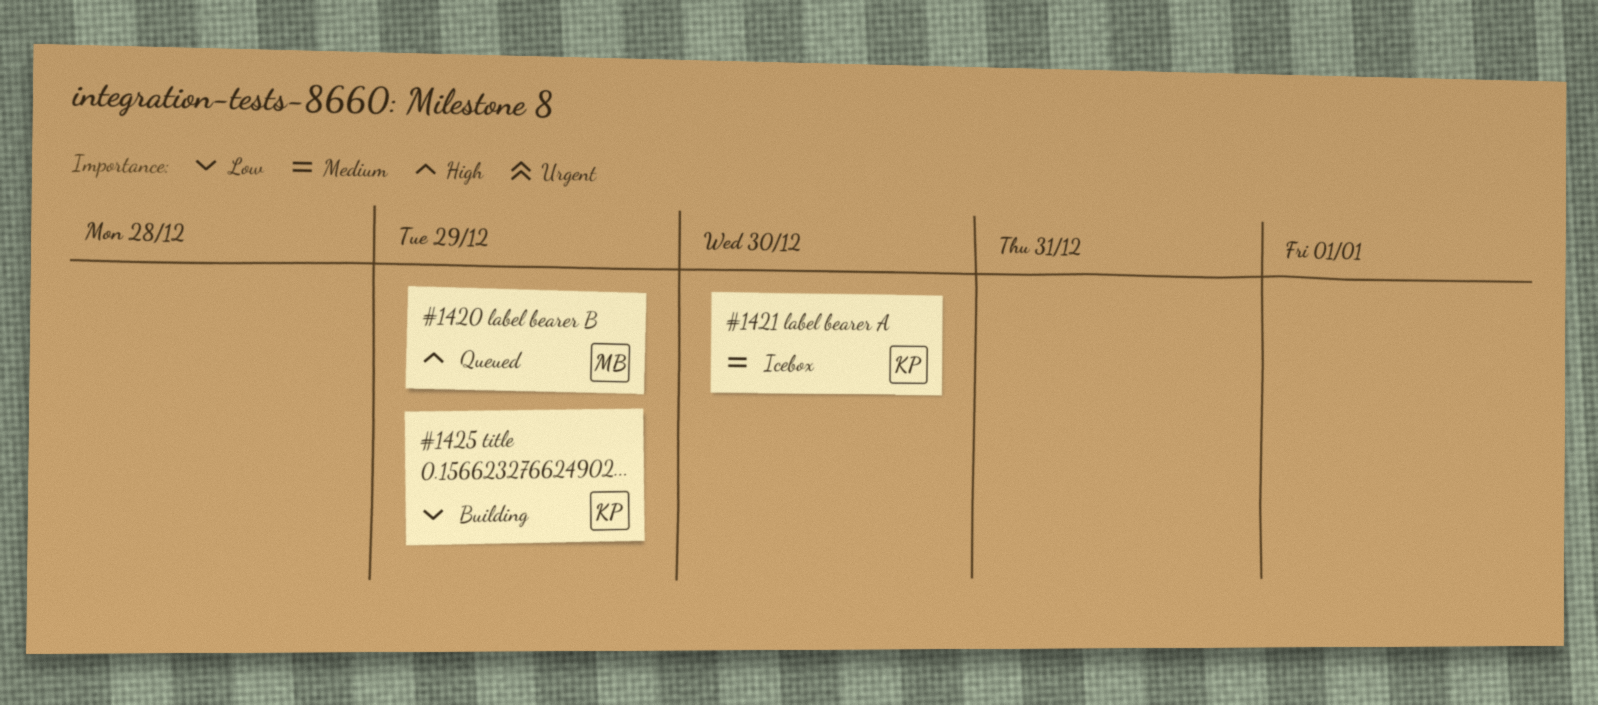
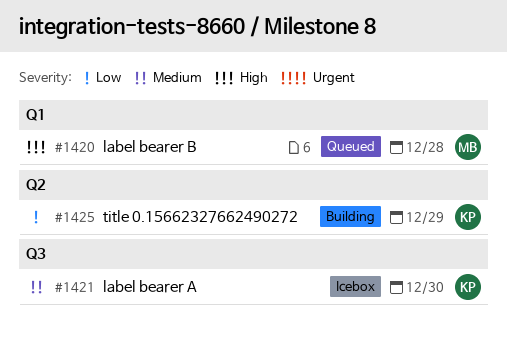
#1420, due: Dec 29 -> Dec 28

